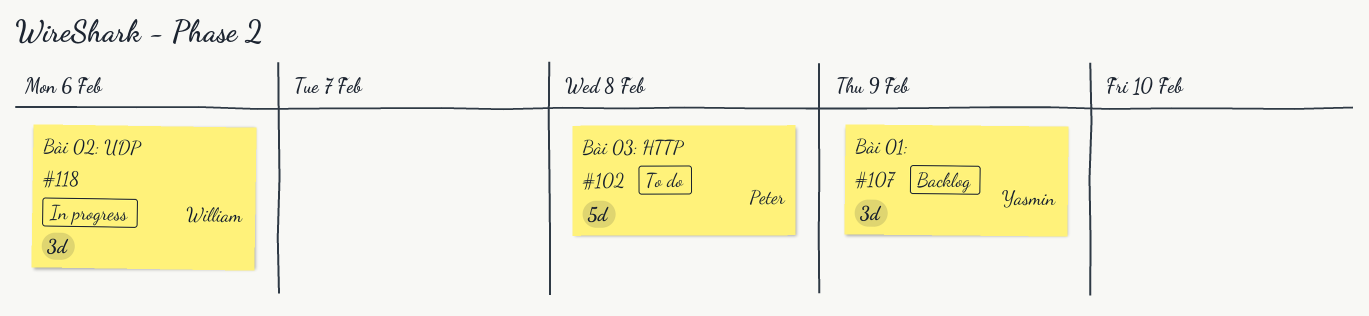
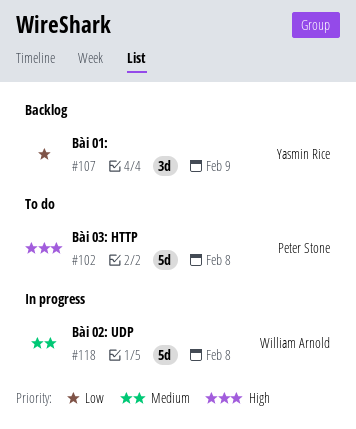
#118, estimate: 3d -> 5d
#118, due: Feb 6 -> Feb 8

